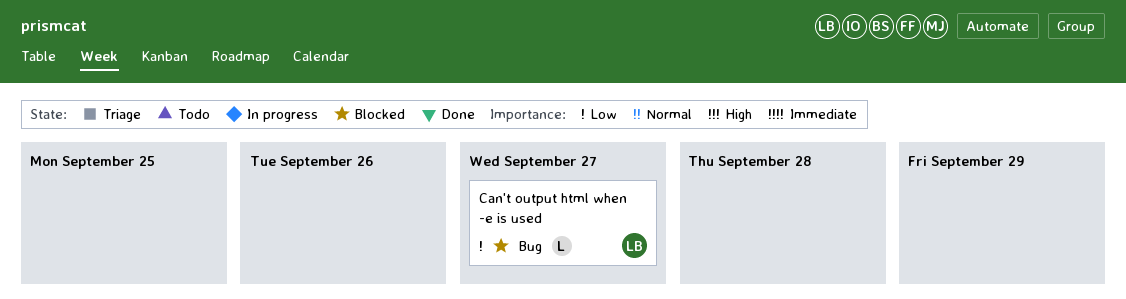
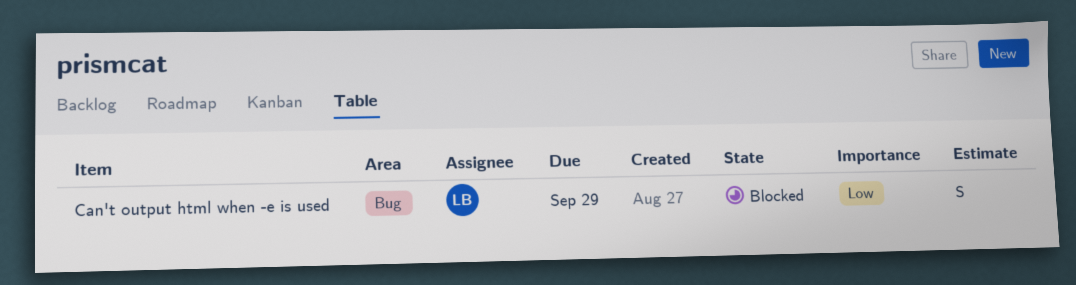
Can't output html when -e is used, estimate: L -> S
Can't output html when -e is used, due: Sep 27 -> Sep 29

